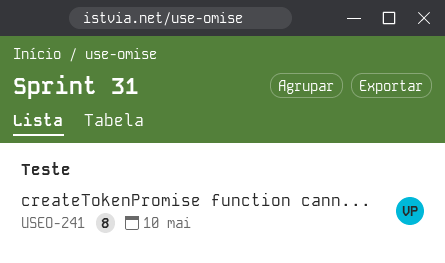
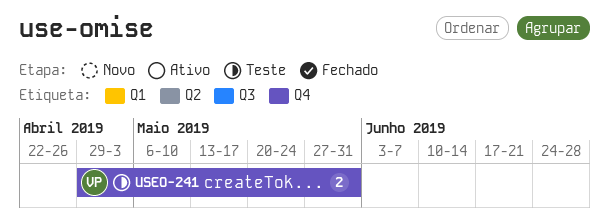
USEO-241, estimate: 8 -> 2
USEO-241, due: May 10 -> May 31

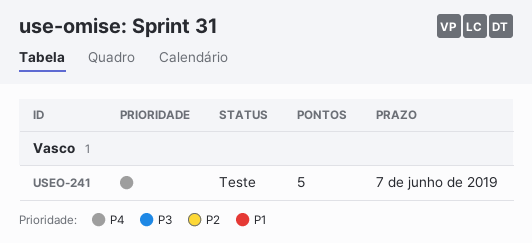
USEO-241, estimate: 2 -> 5
USEO-241, due: May 31 -> Jun 7

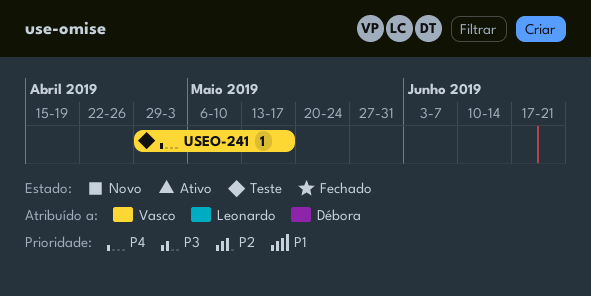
USEO-241, estimate: 5 -> 1
USEO-241, due: Jun 7 -> May 17

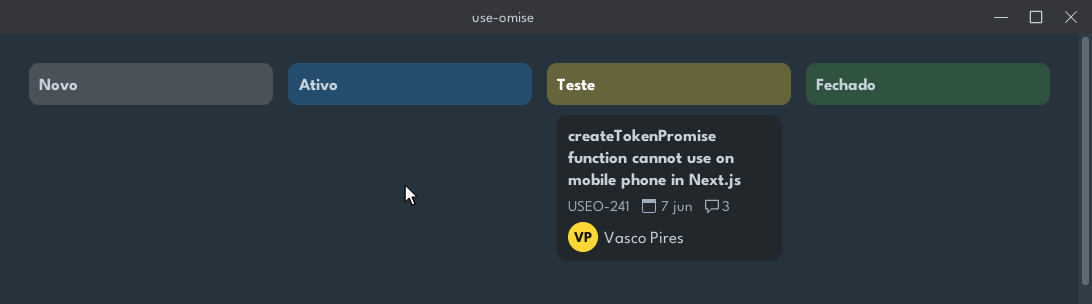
USEO-241, due: May 17 -> Jun 7

